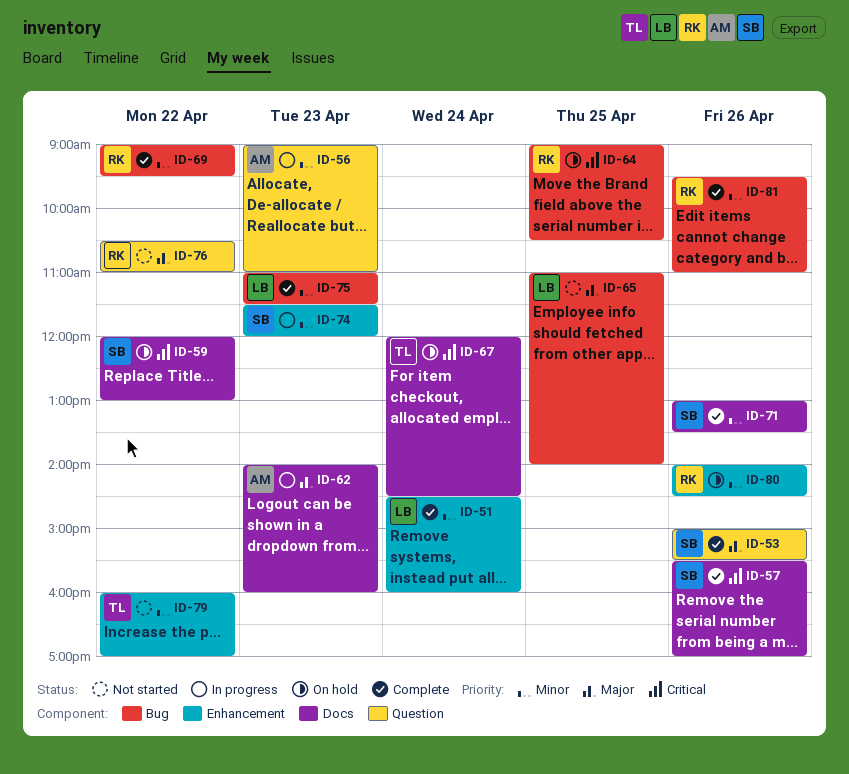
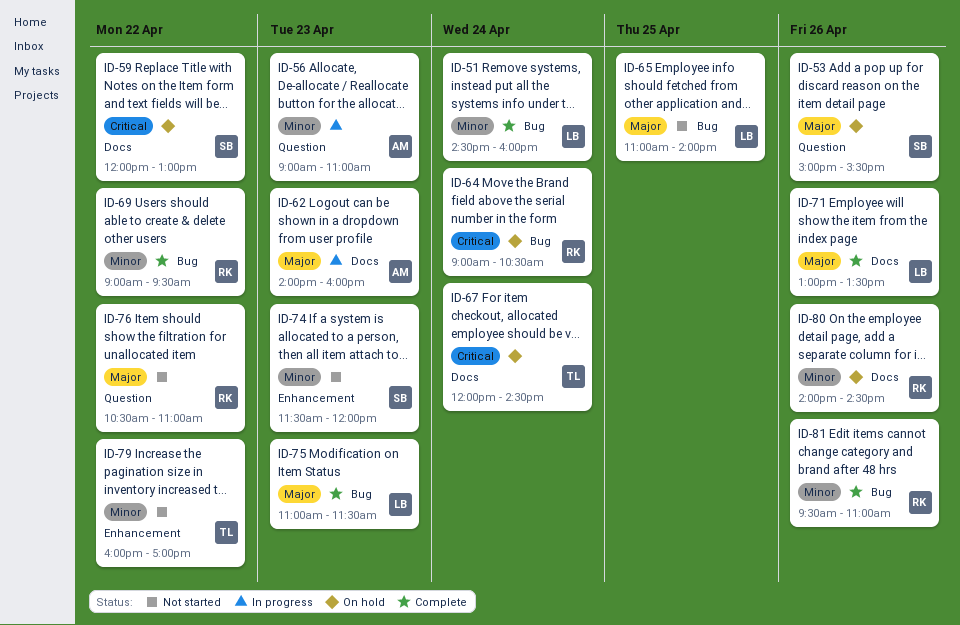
ID-51, label: Enhancement -> Bug
ID-53, status: Complete -> On hold
ID-57: present -> none
ID-64, day: Apr 25 -> Apr 24
ID-71, owner: SB -> LB
ID-71, priority: Minor -> Major
ID-74, status: In progress -> Not started
ID-75, priority: Minor -> Major
ID-80, label: Enhancement -> Docs

